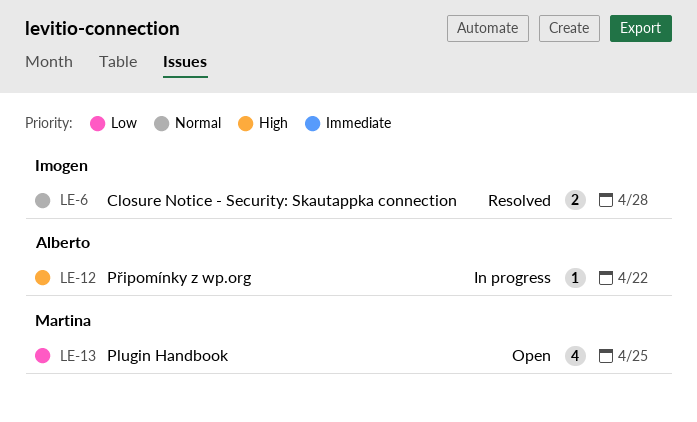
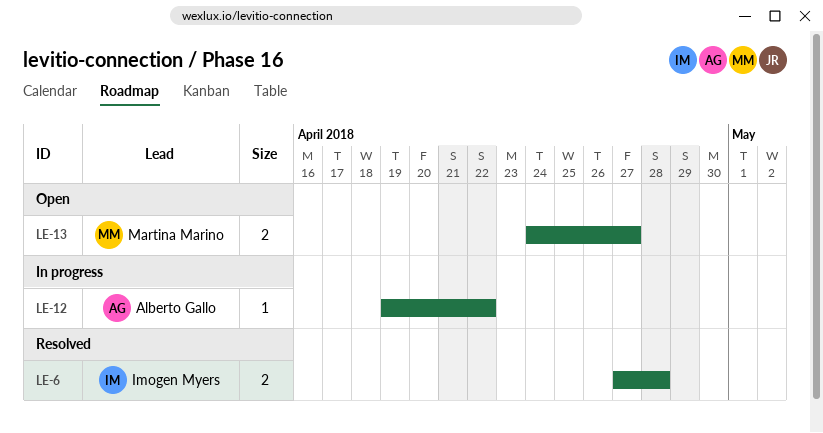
LE-13, estimate: 4 -> 2
LE-13, due: Apr 25 -> Apr 27

